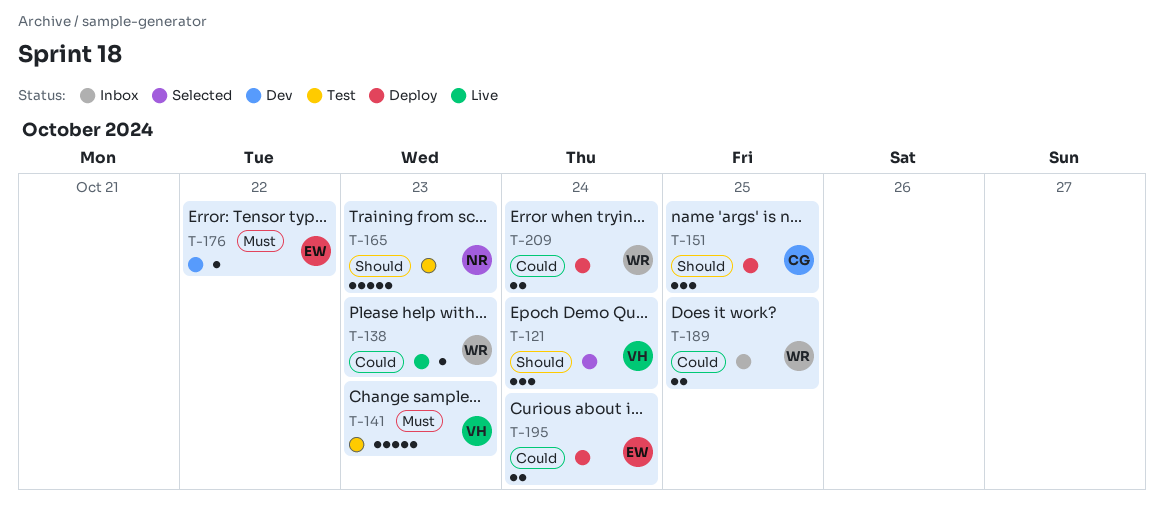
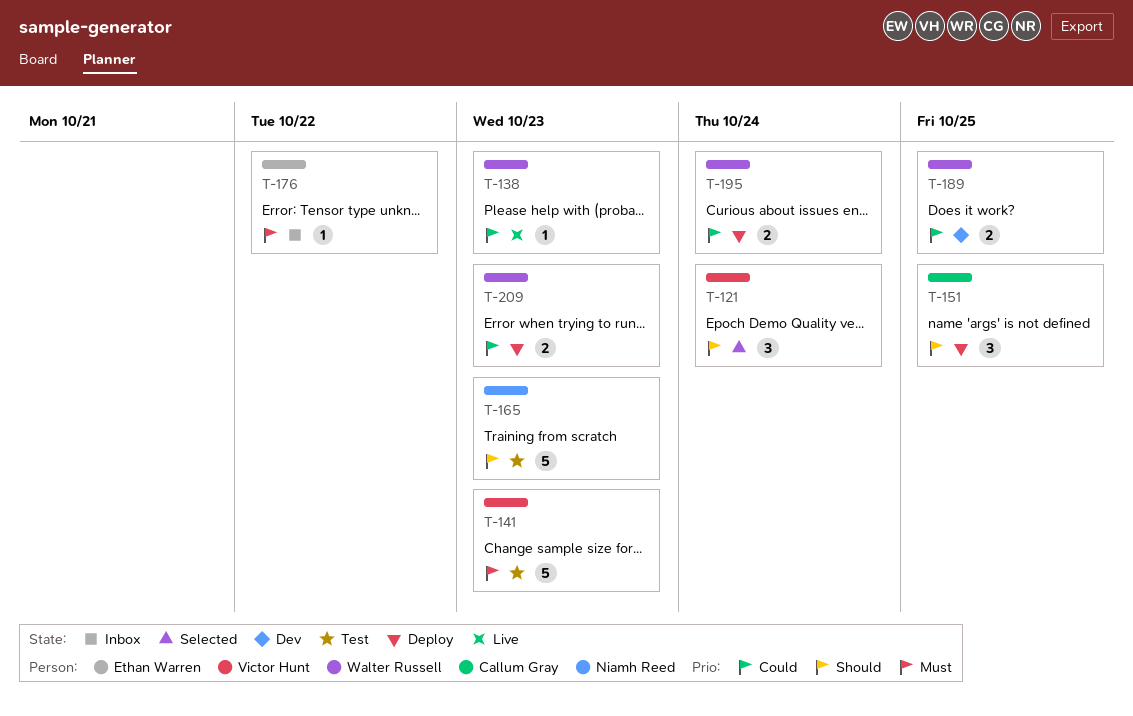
T-176, status: Dev -> Inbox
T-189, status: Inbox -> Dev
T-195, owner: Ethan Warren -> Walter Russell
T-209, due: Oct 24 -> Oct 23

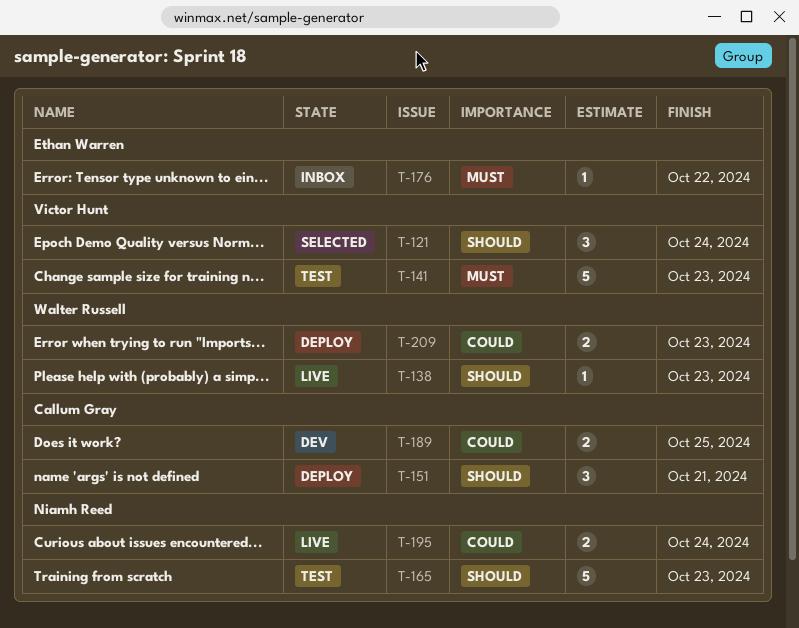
T-138, priority: Could -> Should
T-151, due: Oct 25 -> Oct 21
T-189, owner: Walter Russell -> Callum Gray
T-195, status: Deploy -> Live
T-195, owner: Walter Russell -> Niamh Reed

